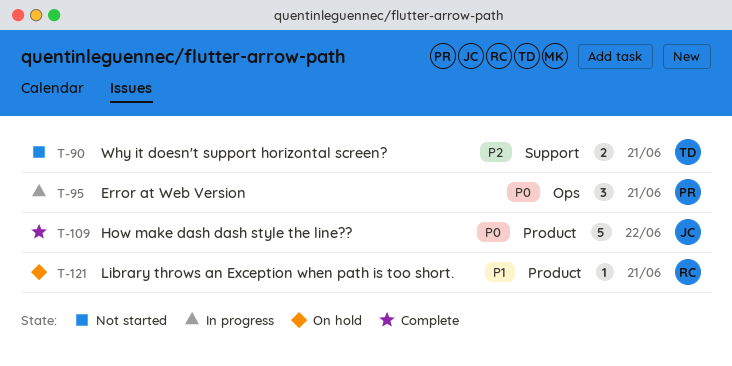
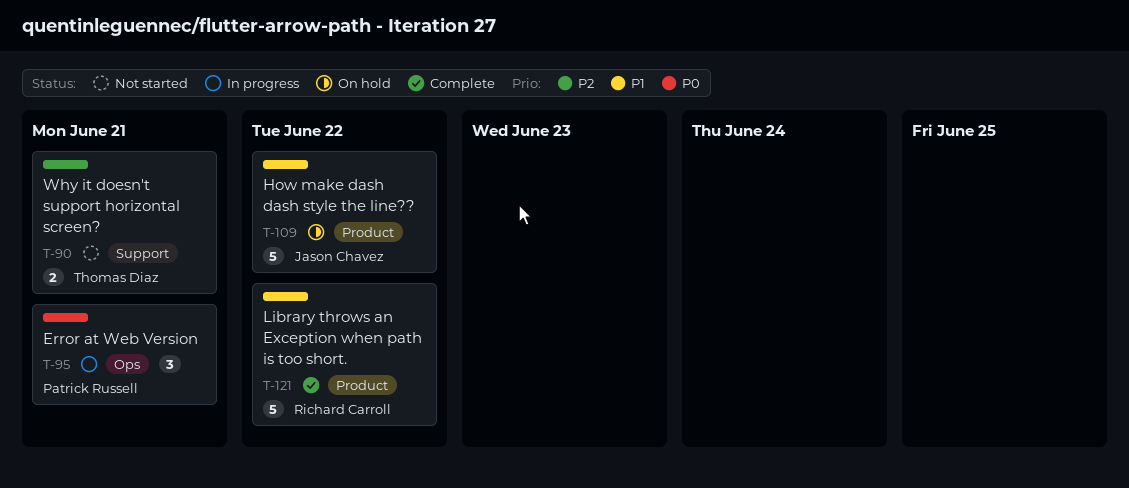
T-109, status: Complete -> On hold
T-109, priority: P0 -> P1
T-121, status: On hold -> Complete
T-121, estimate: 1 -> 5
T-121, due: Jun 21 -> Jun 22

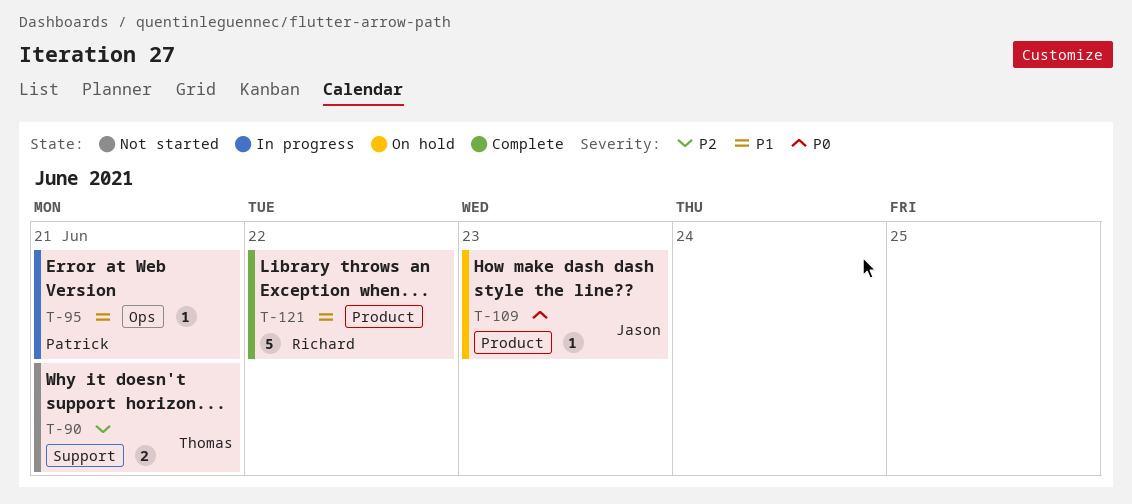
T-95, priority: P0 -> P1
T-95, estimate: 3 -> 1
T-109, priority: P1 -> P0
T-109, estimate: 5 -> 1
T-109, due: Jun 22 -> Jun 23

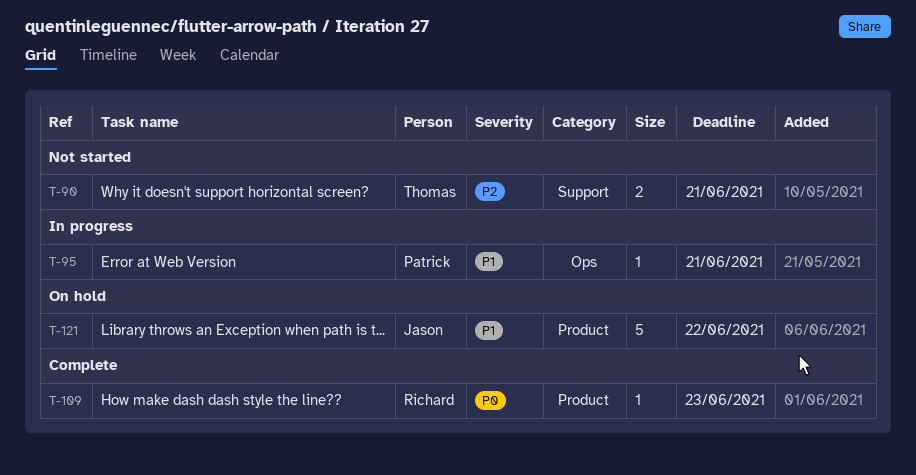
T-109, status: On hold -> Complete
T-109, owner: Jason -> Richard
T-121, status: Complete -> On hold
T-121, owner: Richard -> Jason

